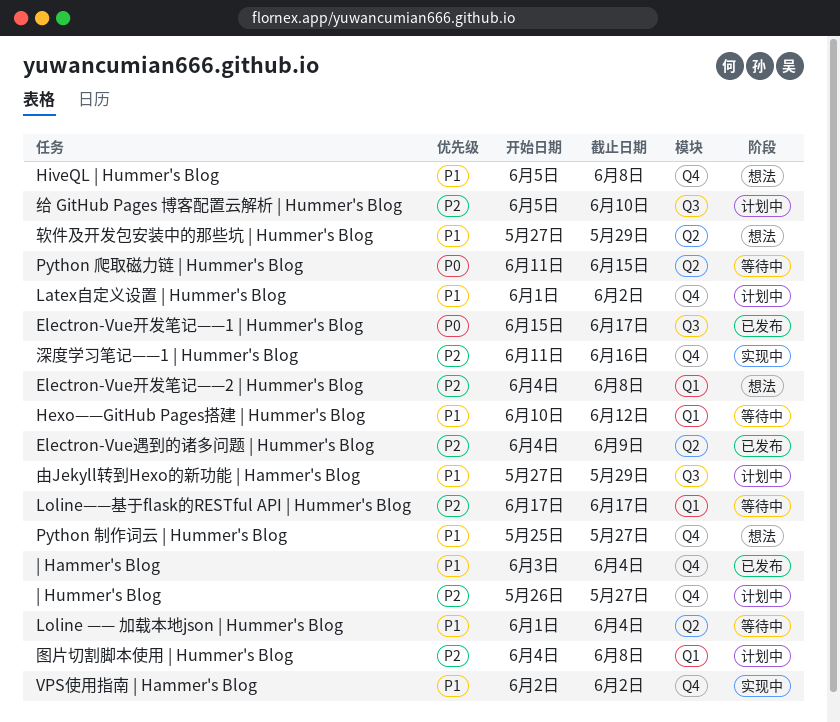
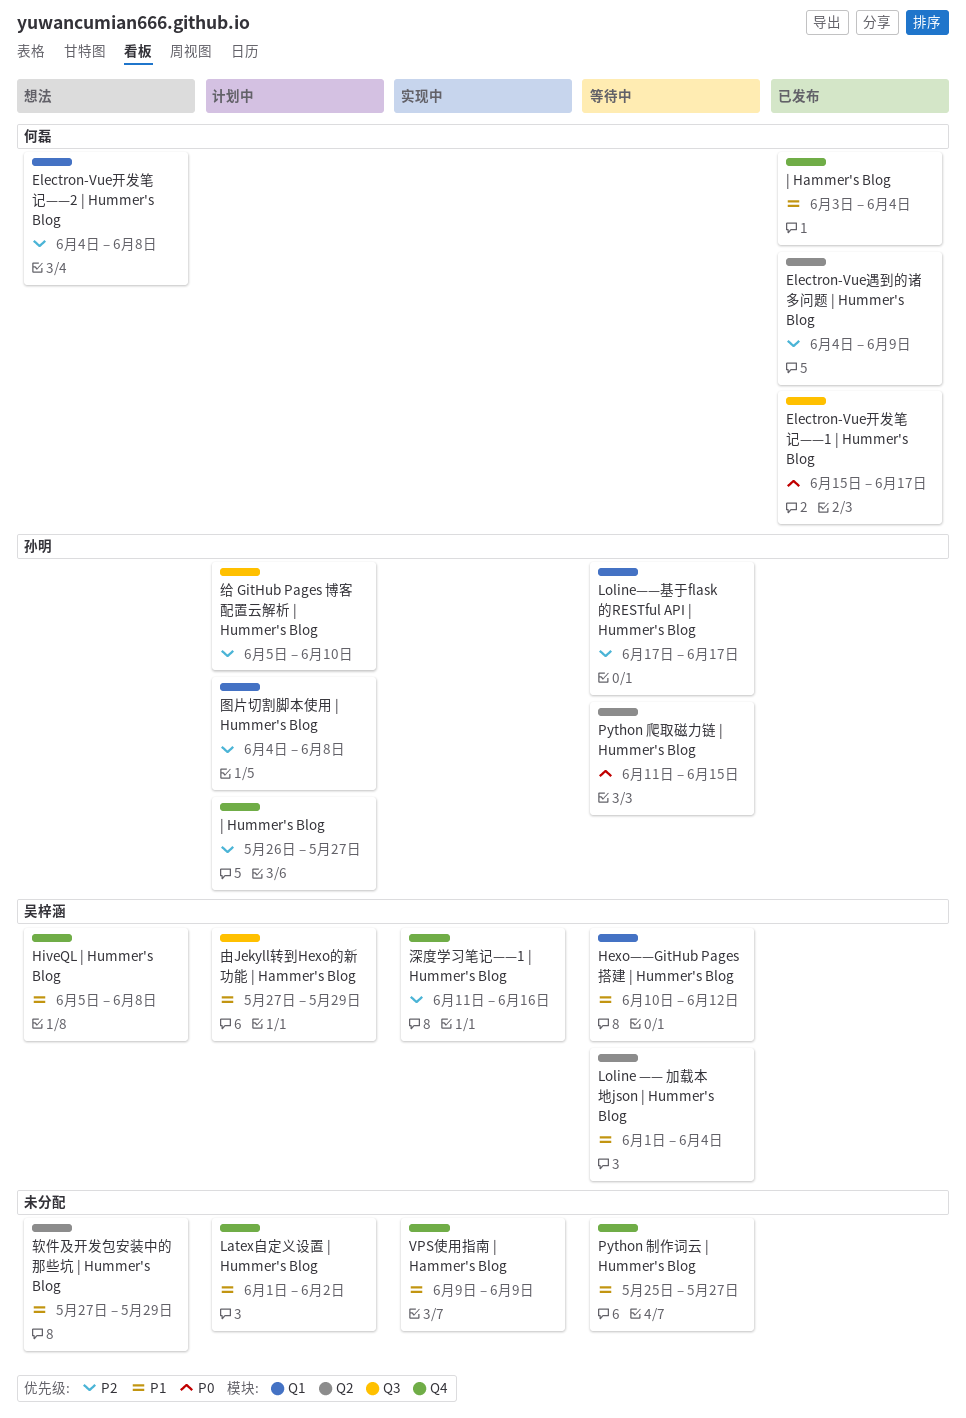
Python 制作词云 | Hummer's Blog, status: 想法 -> 等待中
VPS使用指南 | Hammer's Blog, start: Jun 2 -> Jun 9
VPS使用指南 | Hammer's Blog, due: Jun 2 -> Jun 9

